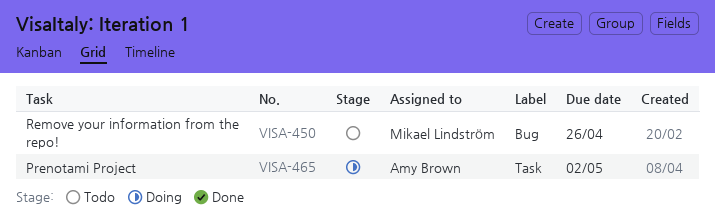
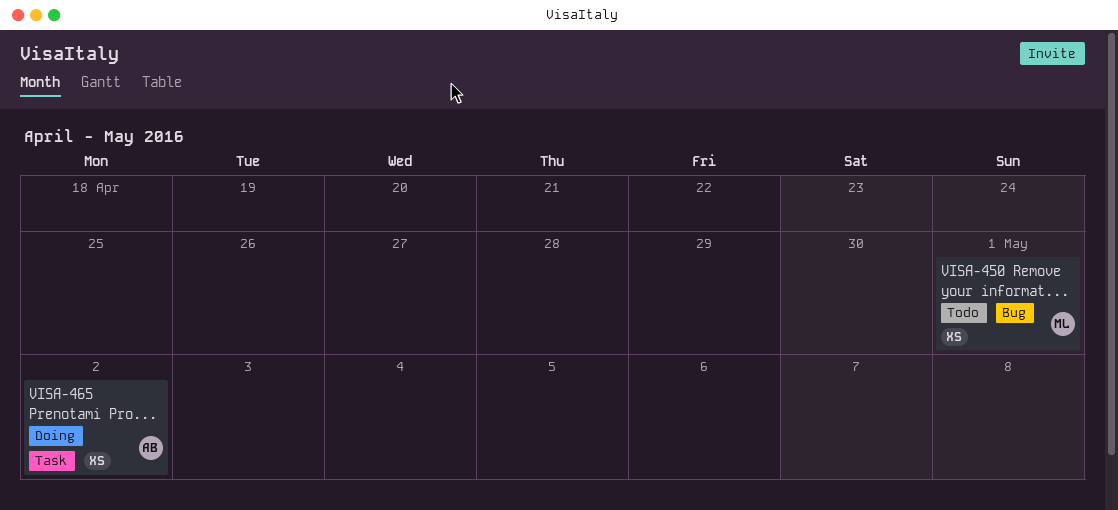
VISA-450, due: Apr 26 -> May 1

